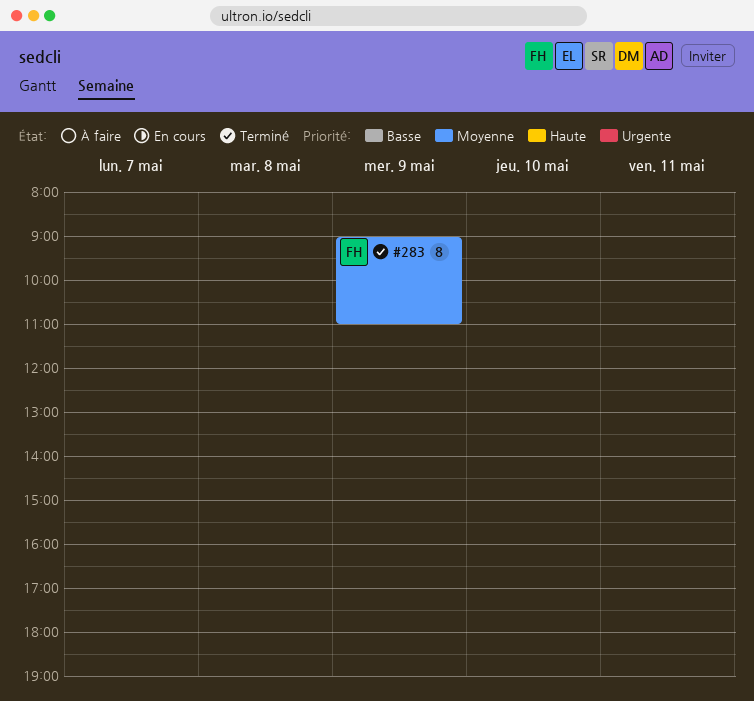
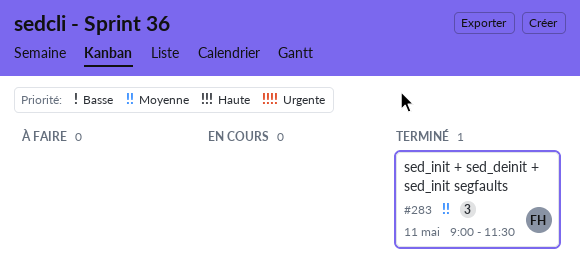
#283, estimate: 8 -> 3
#283, day: May 9 -> May 11
#283, ends: 11:00 -> 11:30

